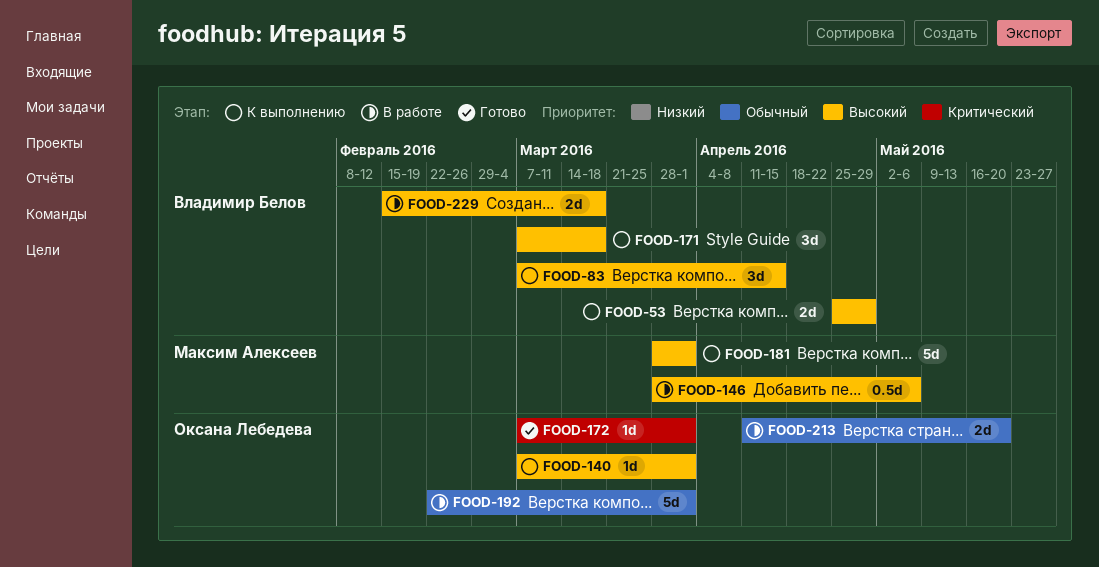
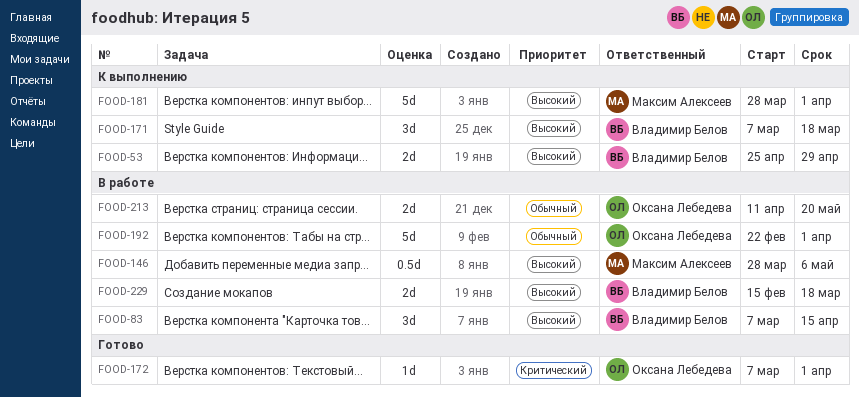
FOOD-83, status: К выполнению -> В работе
FOOD-140: present -> none

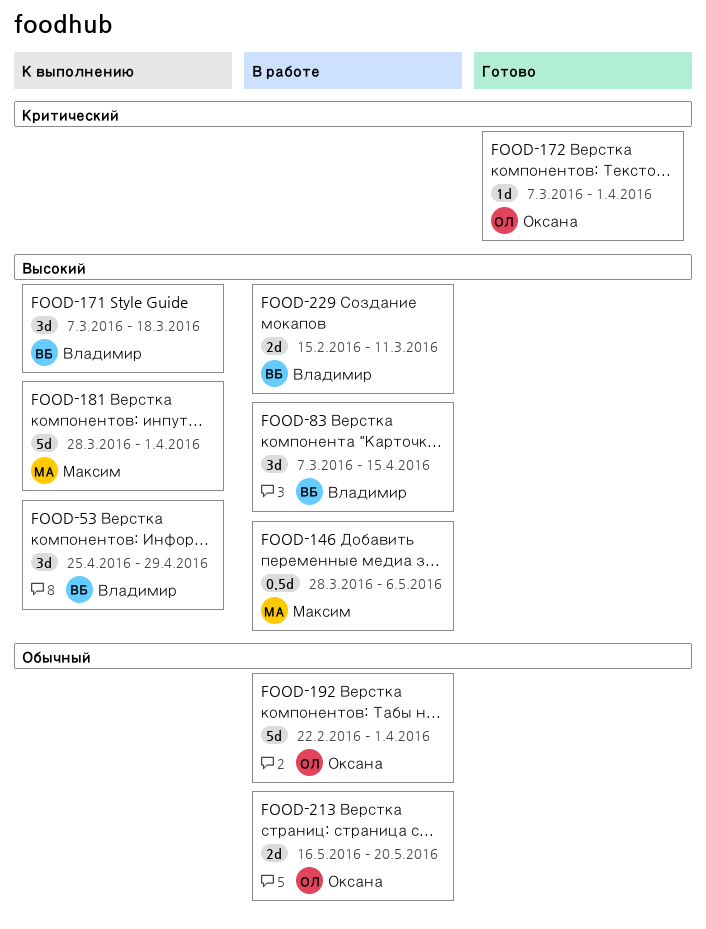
FOOD-53, estimate: 2d -> 3d
FOOD-213, start: Apr 11 -> May 16
FOOD-229, due: Mar 18 -> Mar 11

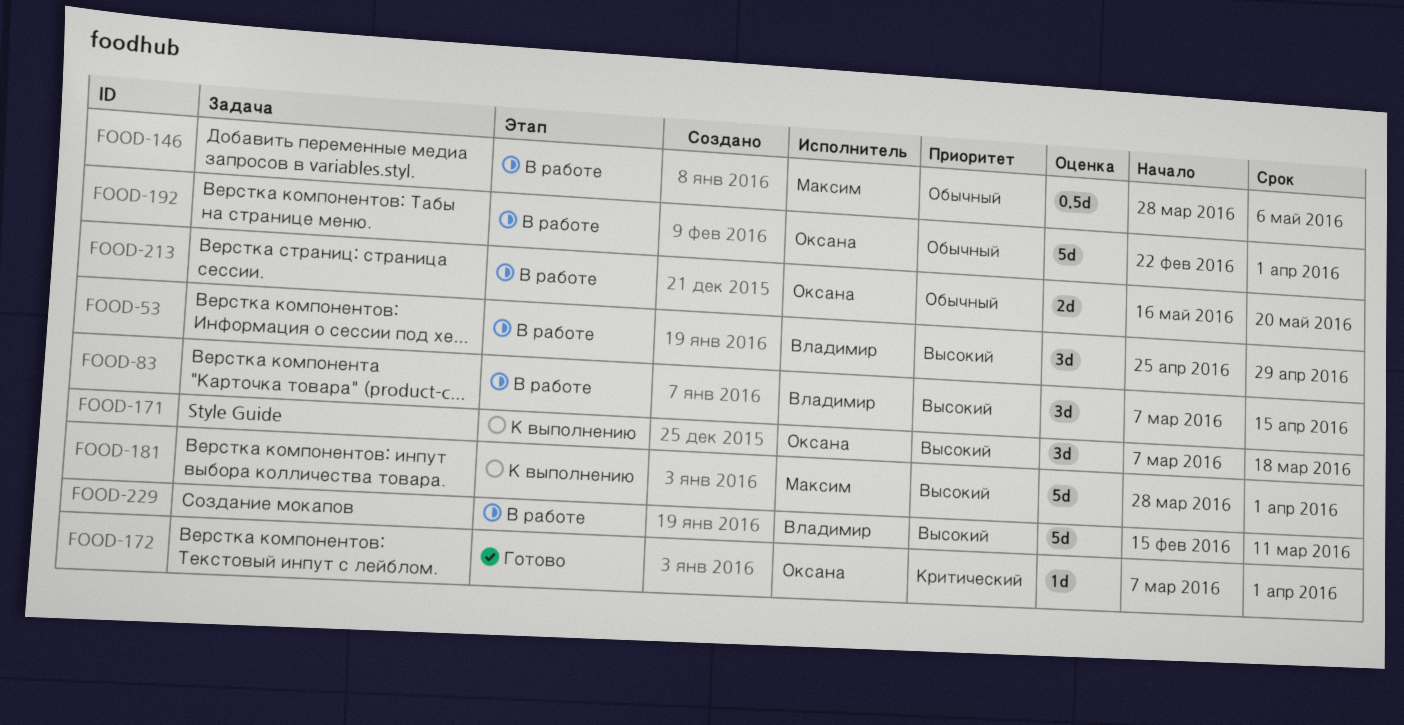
FOOD-53, status: К выполнению -> В работе
FOOD-146, priority: Высокий -> Обычный
FOOD-171, owner: Владимир -> Оксана
FOOD-229, estimate: 2d -> 5d

